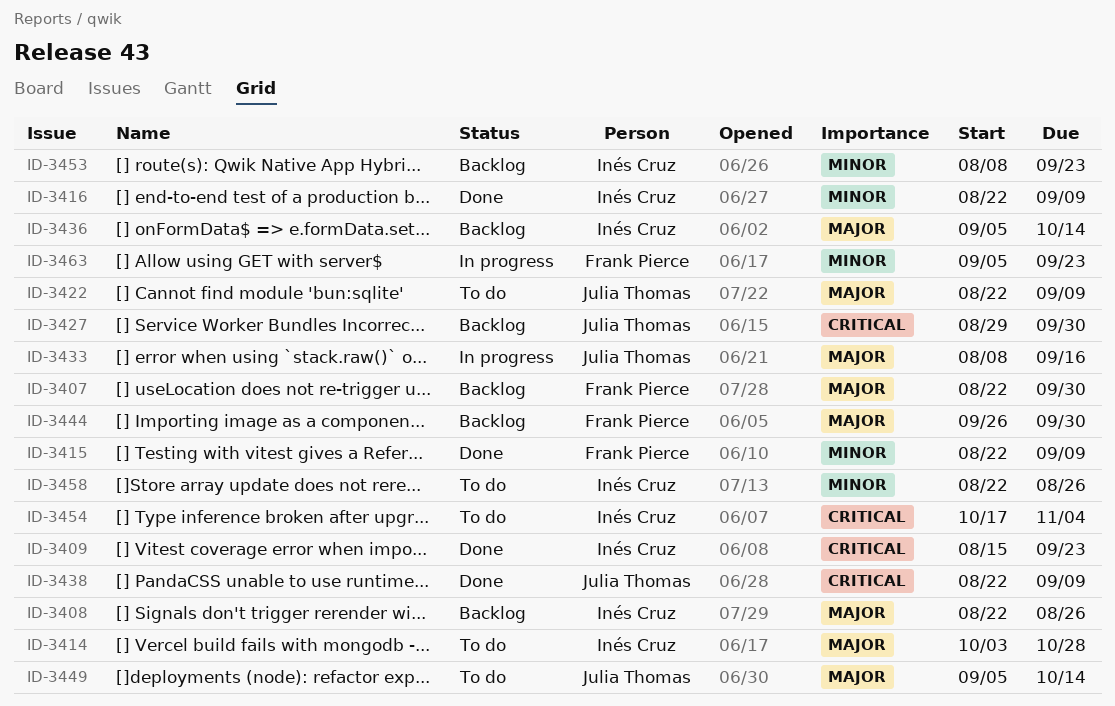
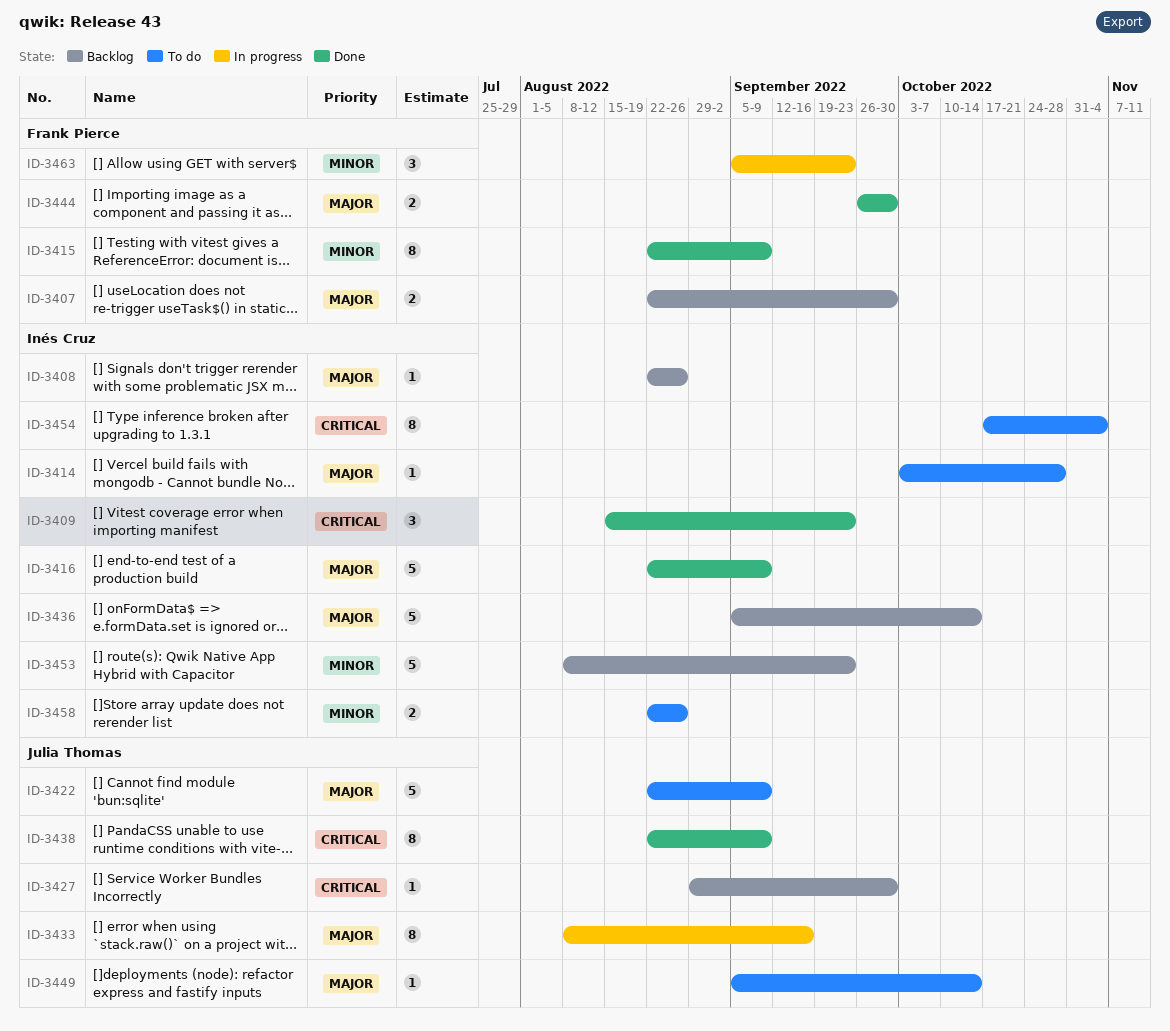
ID-3416, priority: Minor -> Major
ID-3444, status: Backlog -> Done

